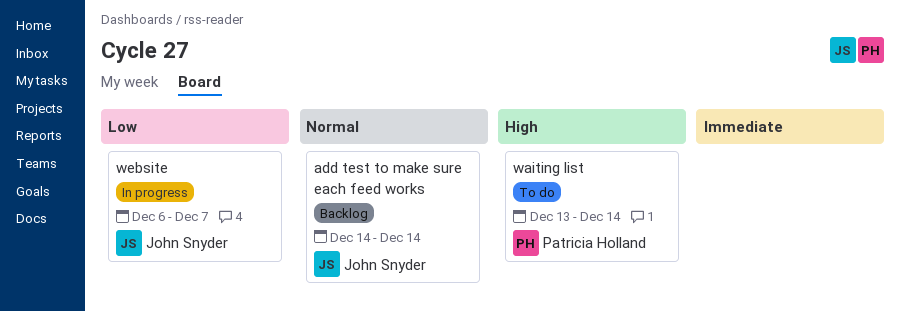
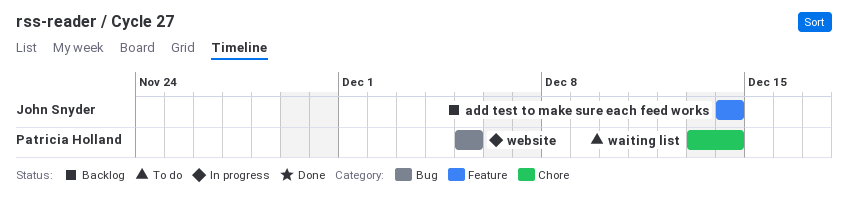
website, owner: John Snyder -> Patricia Holland
website, start: Dec 6 -> Dec 5
website, due: Dec 7 -> Dec 5

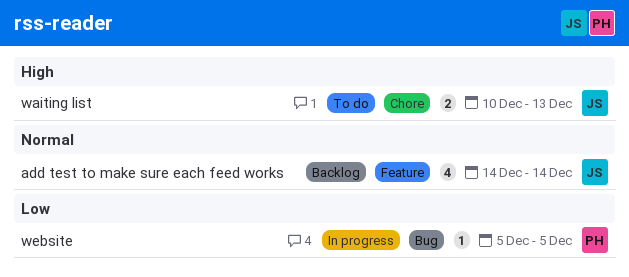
waiting list, owner: Patricia Holland -> John Snyder
waiting list, start: Dec 13 -> Dec 10
waiting list, due: Dec 14 -> Dec 13

